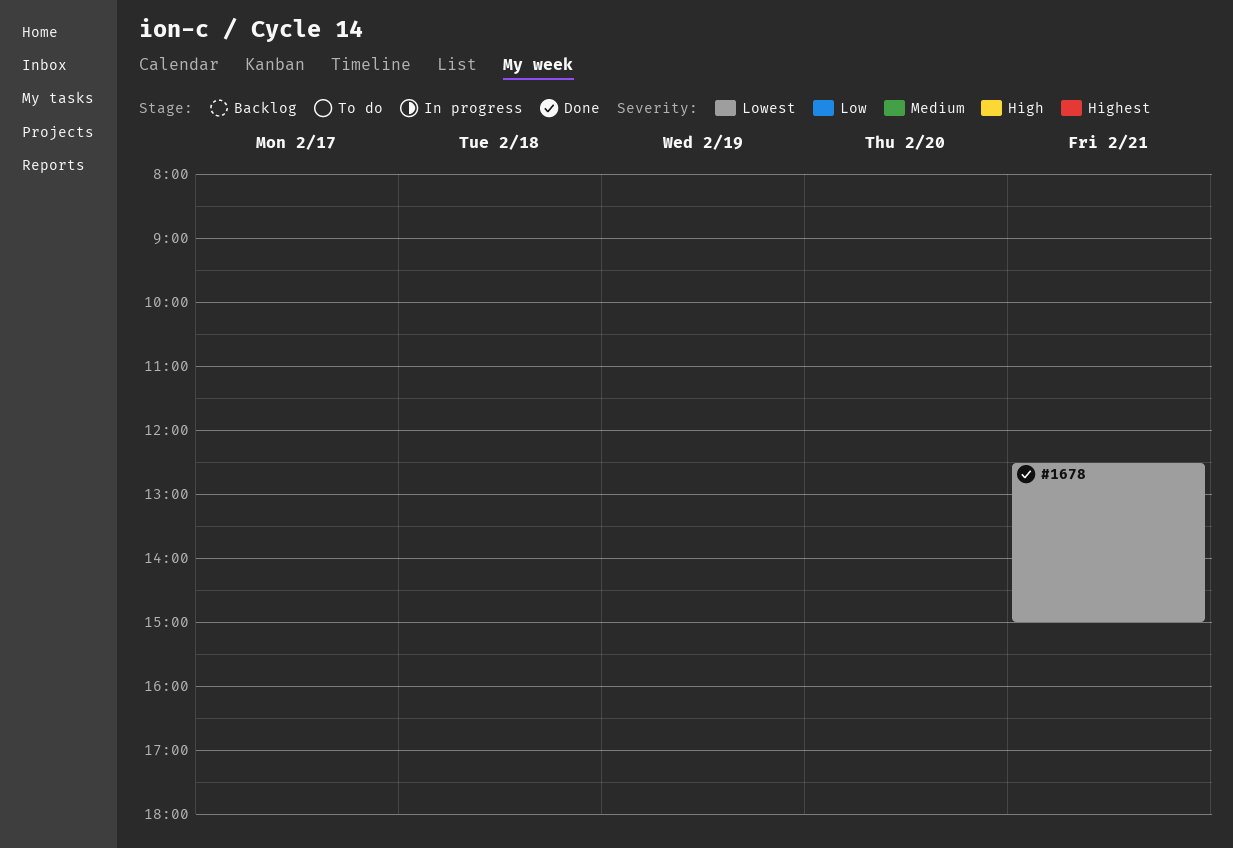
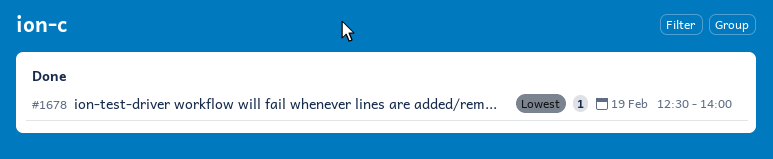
#1678, day: Feb 21 -> Feb 19
#1678, ends: 15:00 -> 14:00

